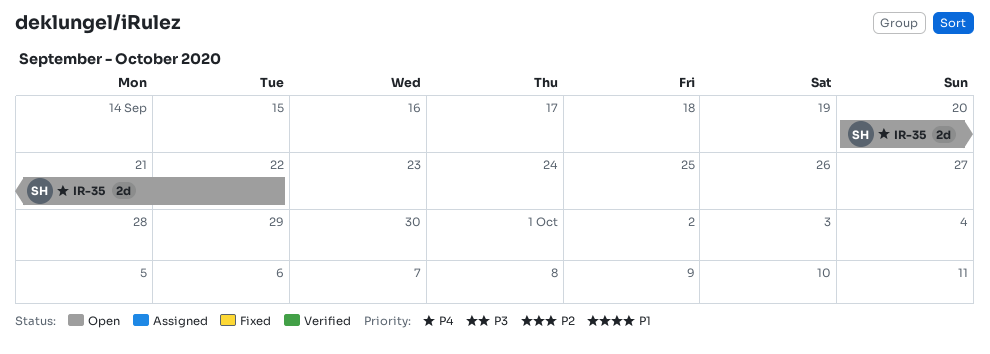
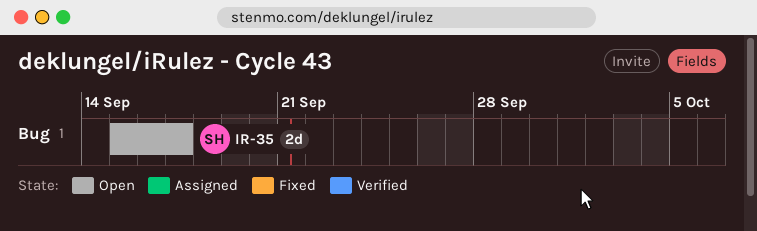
IR-35, start: Sep 20 -> Sep 15
IR-35, due: Sep 22 -> Sep 17

